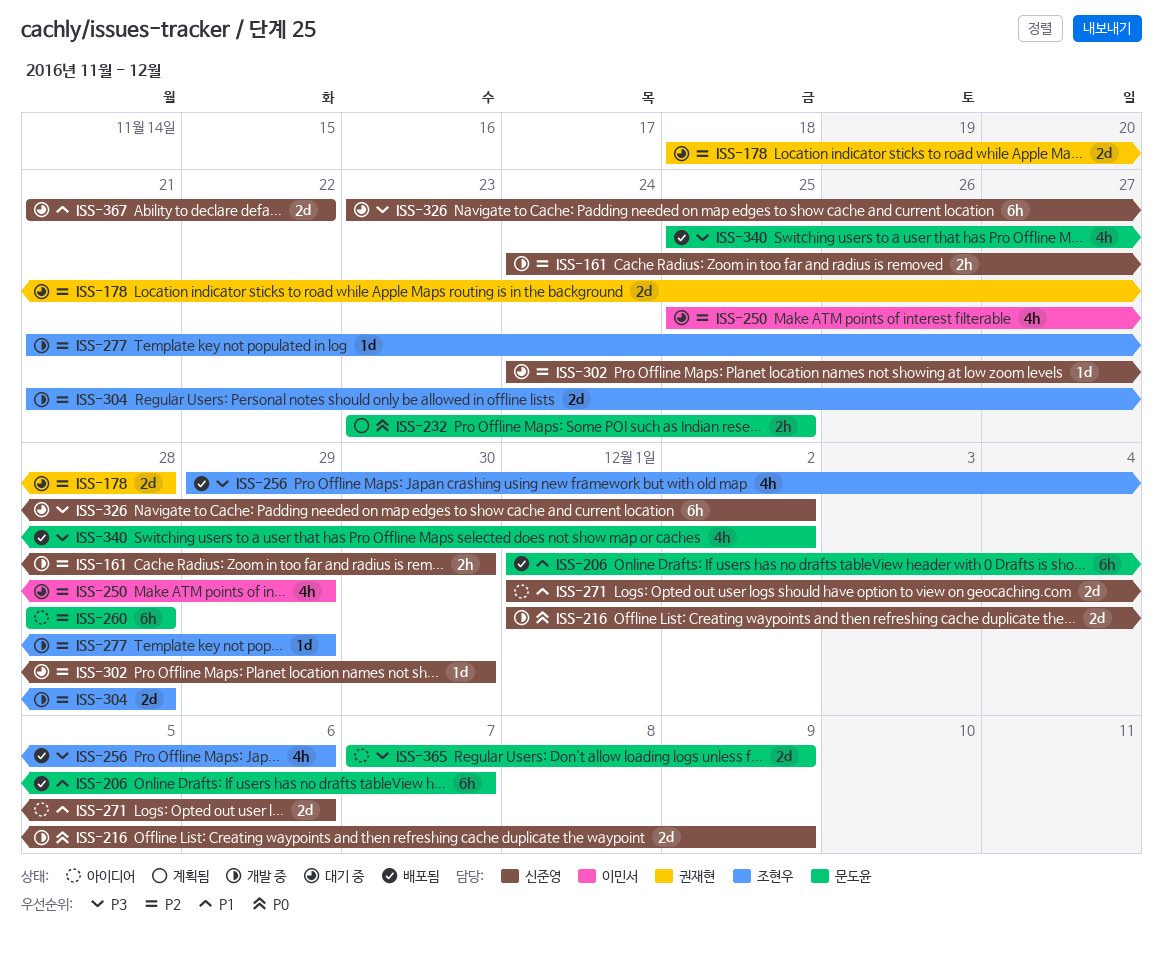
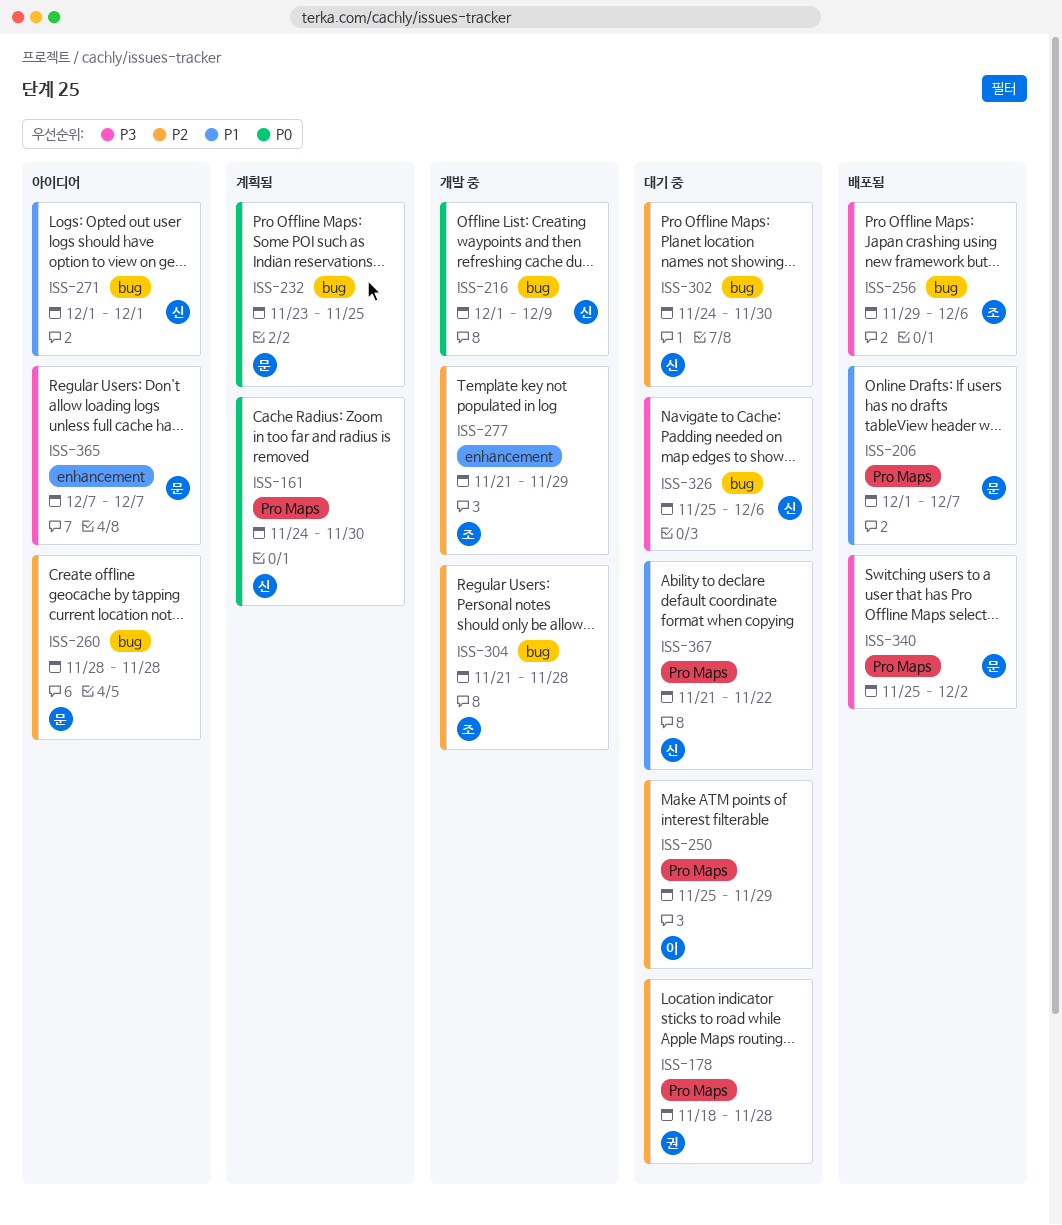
ISS-161, status: 개발 중 -> 계획됨
ISS-161, priority: P2 -> P0
ISS-271, due: Dec 6 -> Dec 1
ISS-326, start: Nov 23 -> Nov 25
ISS-326, due: Dec 2 -> Dec 6
ISS-365, due: Dec 9 -> Dec 7

